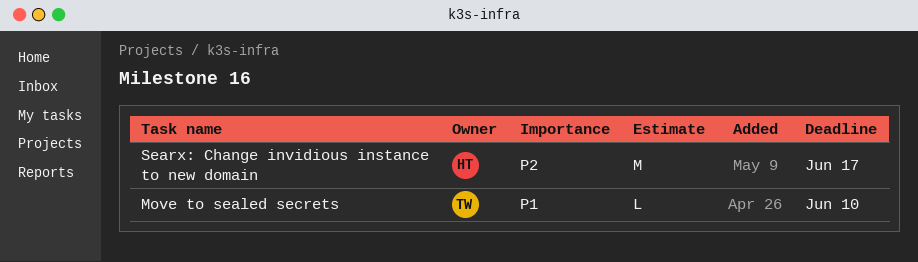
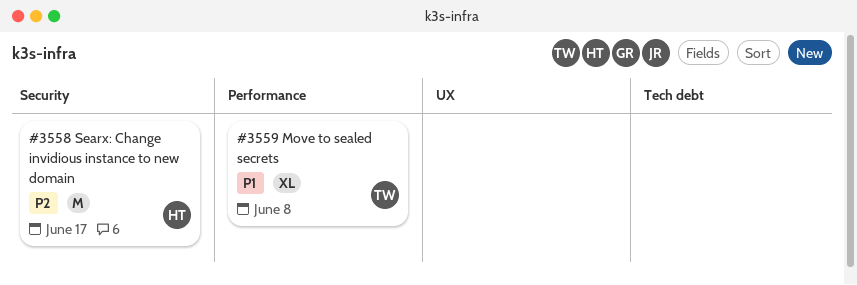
Move to sealed secrets, estimate: L -> XL
Move to sealed secrets, due: Jun 10 -> Jun 8

